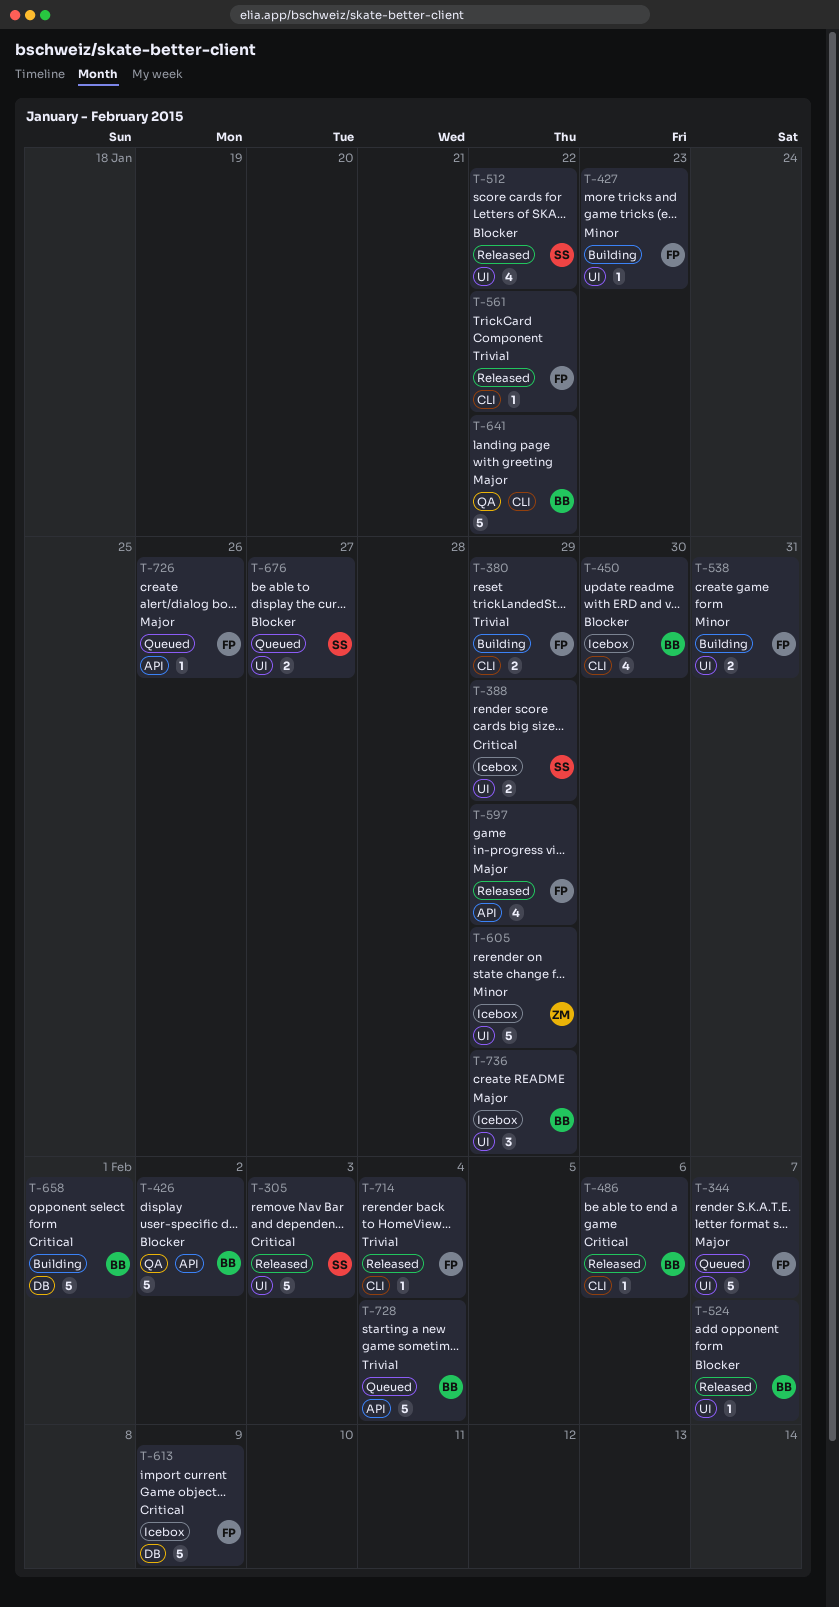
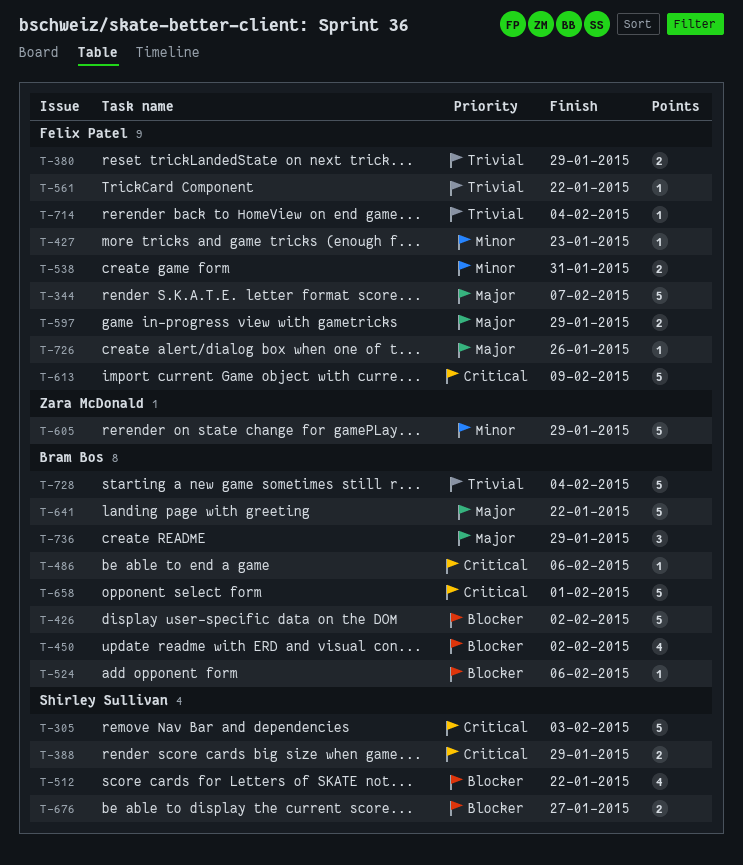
T-450, due: Jan 30 -> Feb 2
T-524, due: Feb 7 -> Feb 6
T-597, estimate: 4 -> 2

